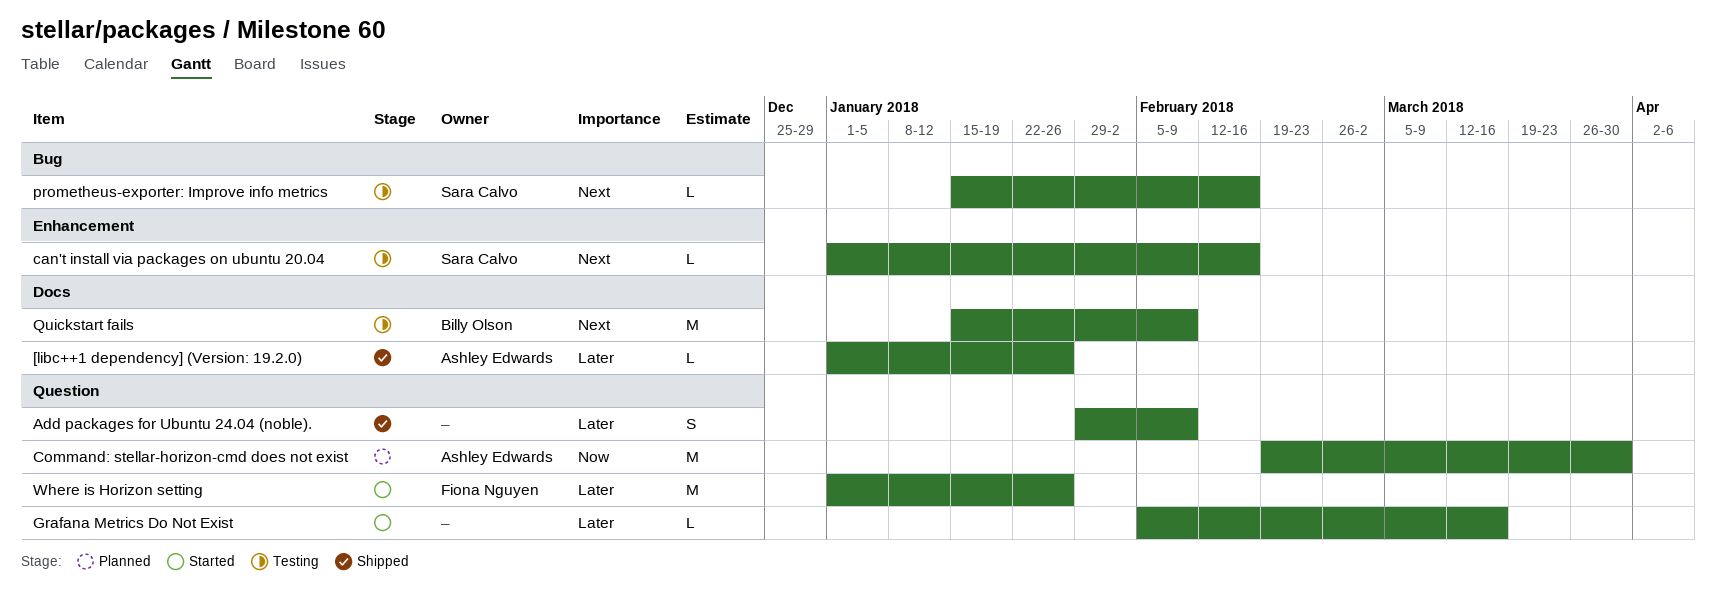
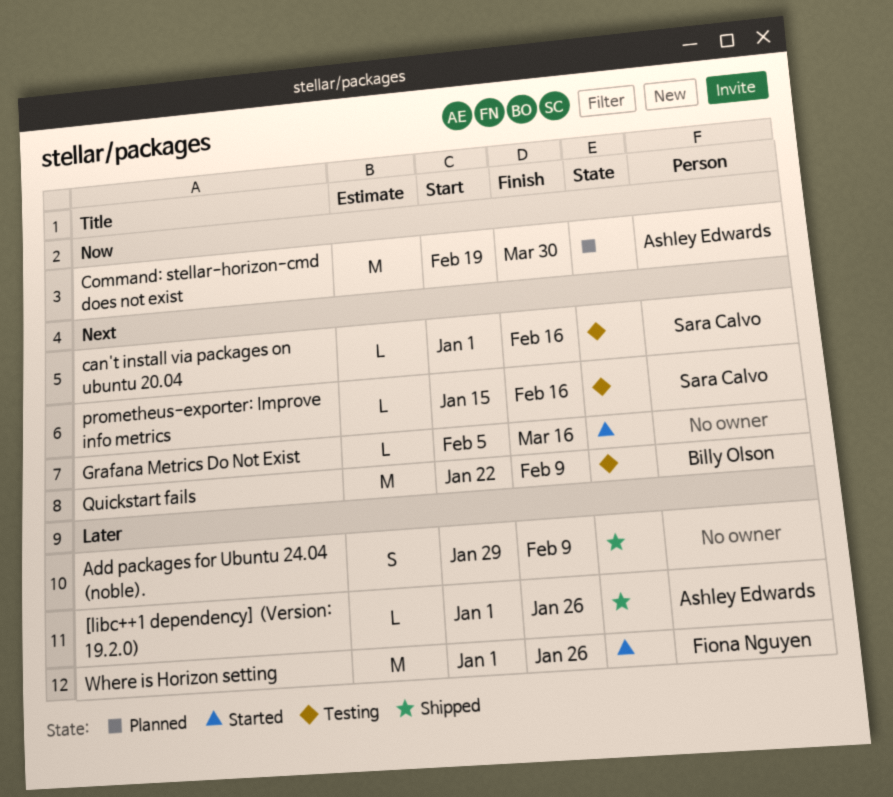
Grafana Metrics Do Not Exist, priority: Later -> Next
Quickstart fails, start: Jan 15 -> Jan 22

